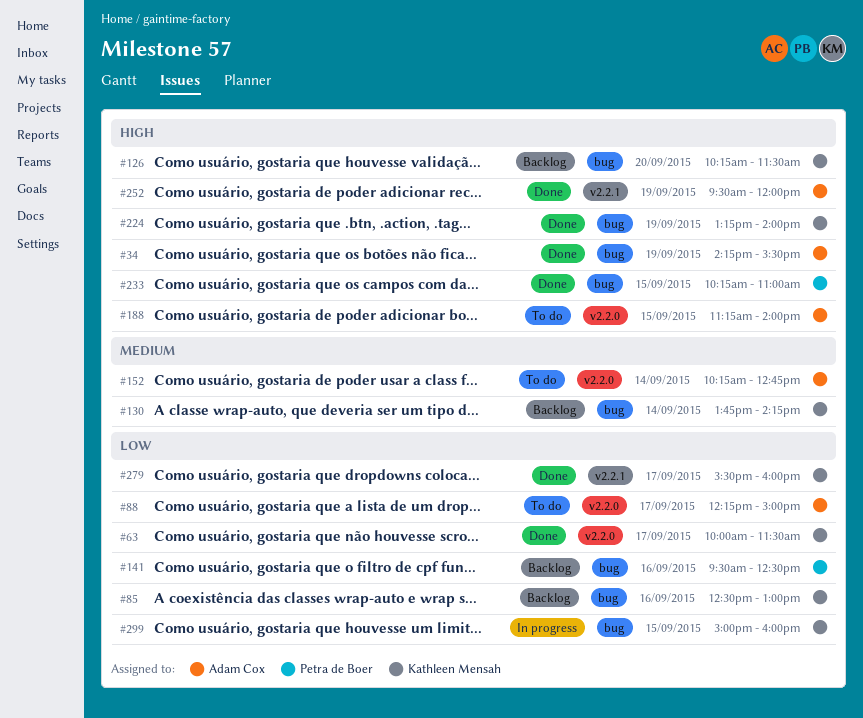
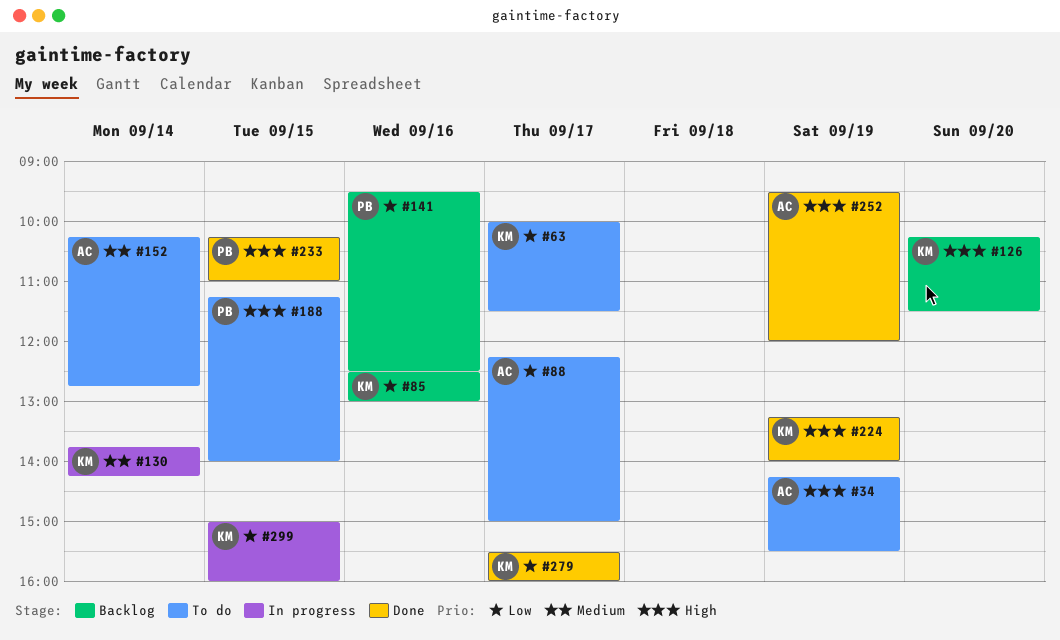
#34, status: Done -> To do
#63, status: Done -> To do
#130, status: Backlog -> In progress
#188, owner: Adam Cox -> Petra de Boer

